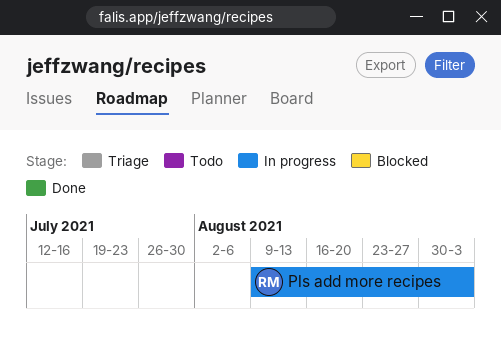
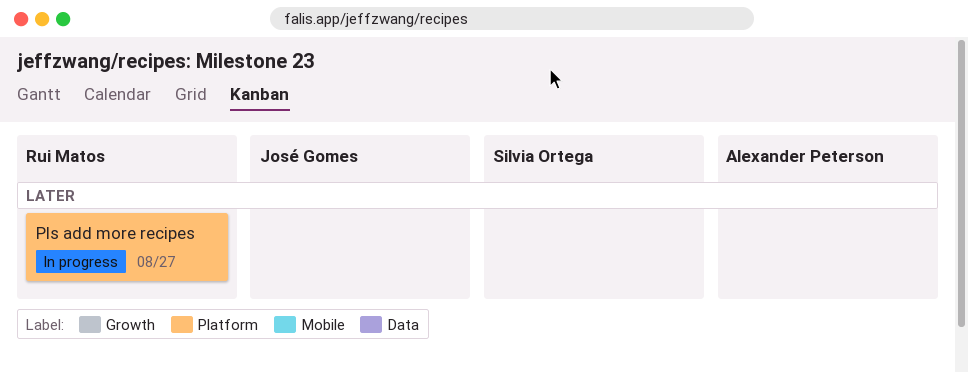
Pls add more recipes, due: Sep 3 -> Aug 27

